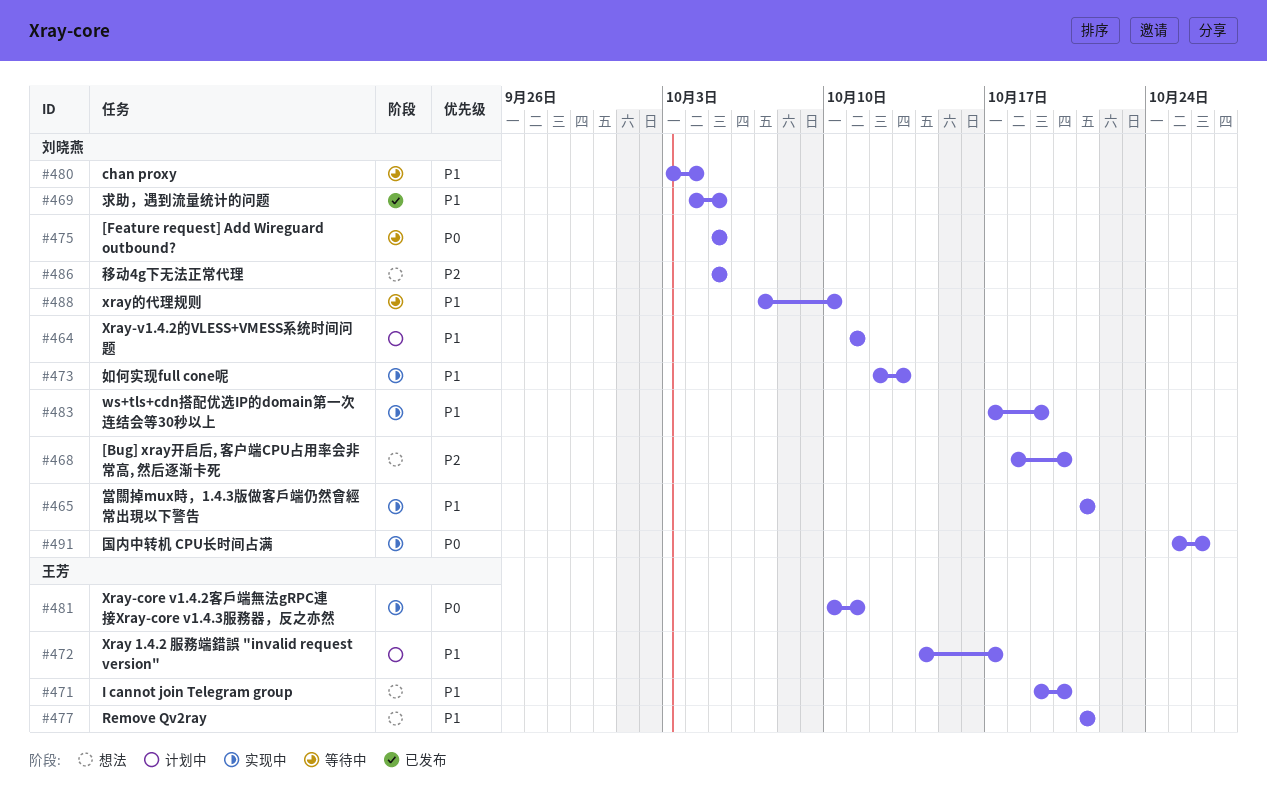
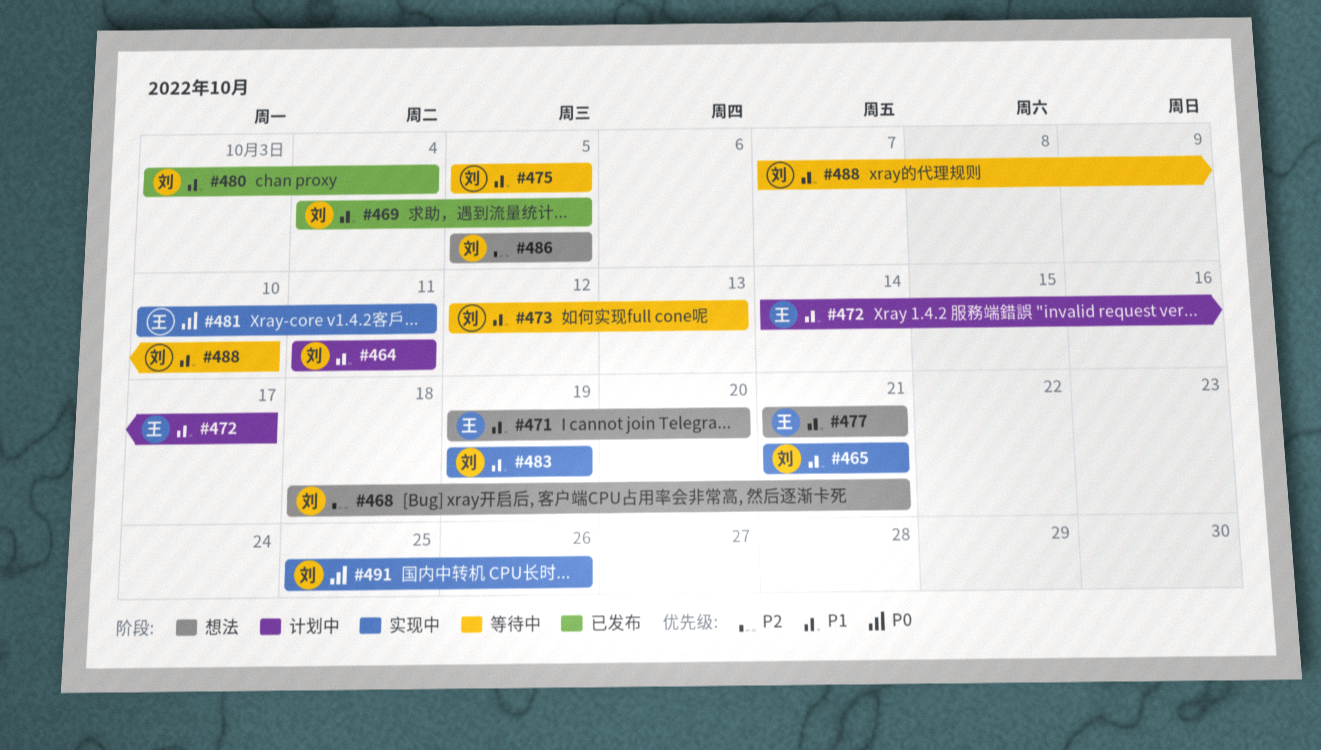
#468, due: Oct 20 -> Oct 21
#473, status: 实现中 -> 等待中
#475, priority: P0 -> P1
#480, status: 等待中 -> 已发布
#483, start: Oct 17 -> Oct 19

